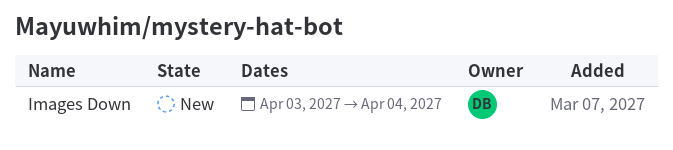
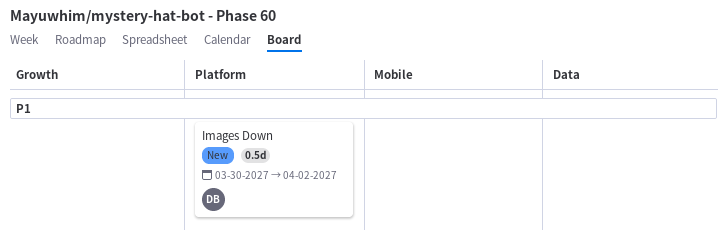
Images Down, start: Apr 3 -> Mar 30
Images Down, due: Apr 4 -> Apr 2

